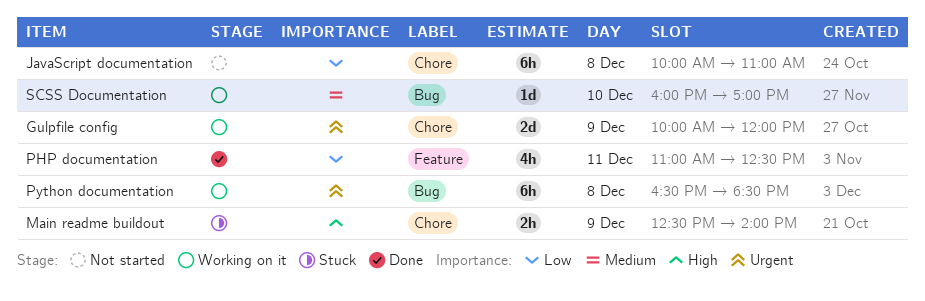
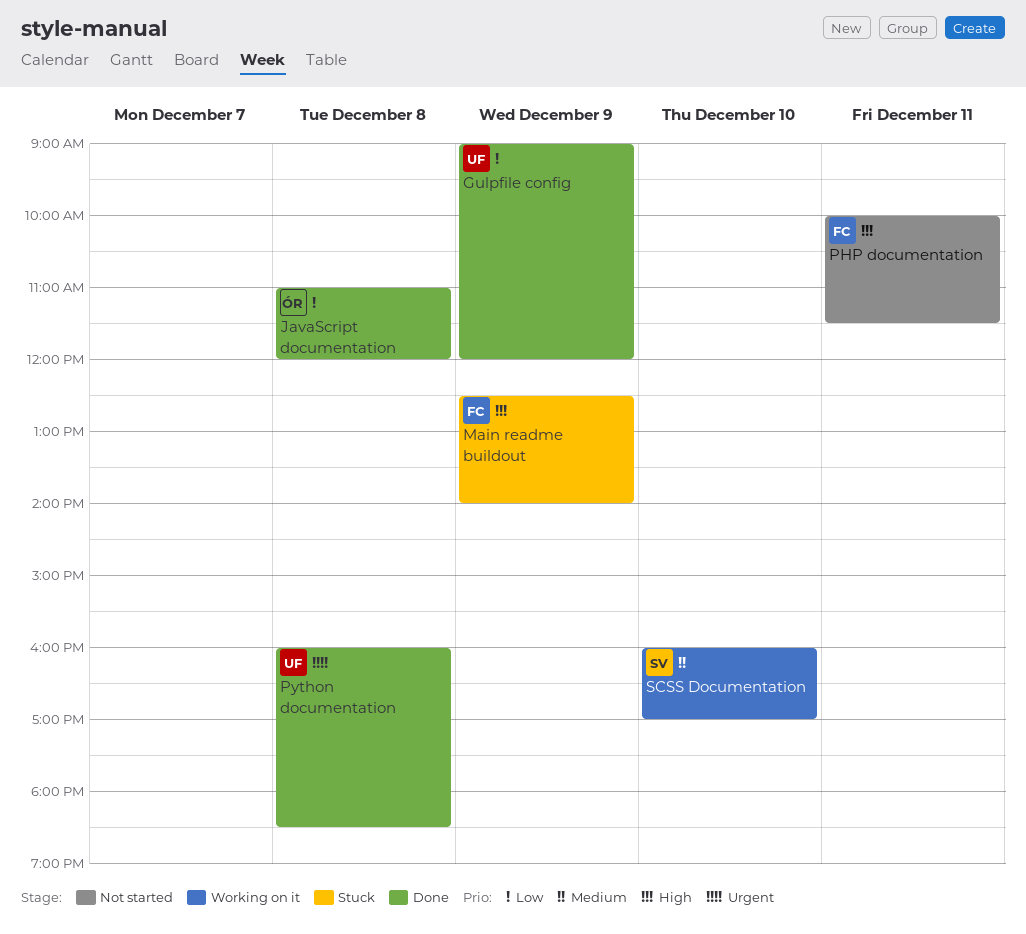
Gulpfile config, status: Working on it -> Done
Gulpfile config, priority: Urgent -> Low
Gulpfile config, begins: 10:00 -> 09:00
JavaScript documentation, status: Not started -> Done
JavaScript documentation, begins: 10:00 -> 11:00
JavaScript documentation, ends: 11:00 -> 12:00
PHP documentation, status: Done -> Not started
PHP documentation, priority: Low -> High
PHP documentation, begins: 11:00 -> 10:00
PHP documentation, ends: 12:30 -> 11:30
Python documentation, status: Working on it -> Done
Python documentation, begins: 16:30 -> 16:00

